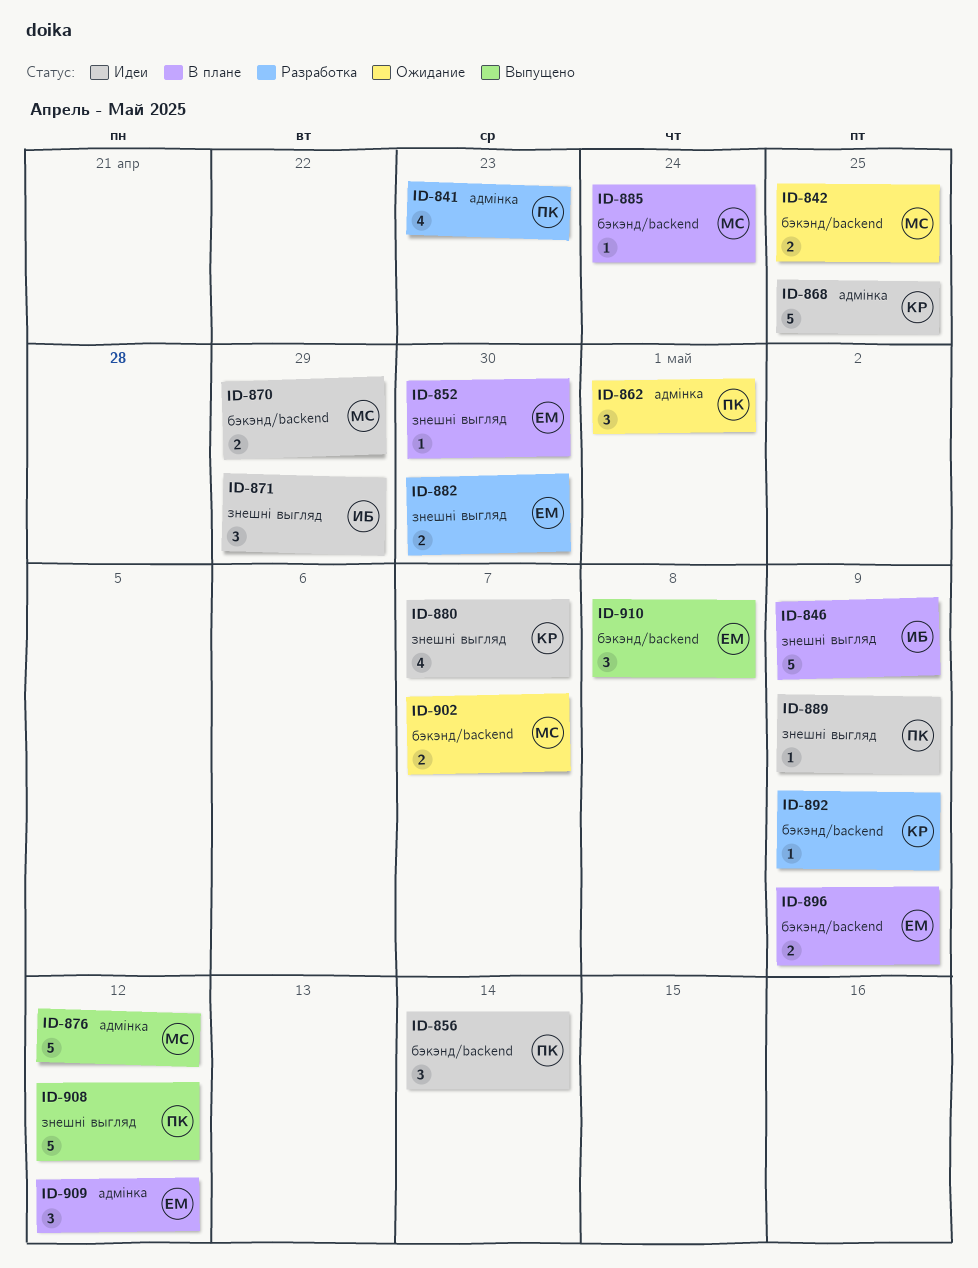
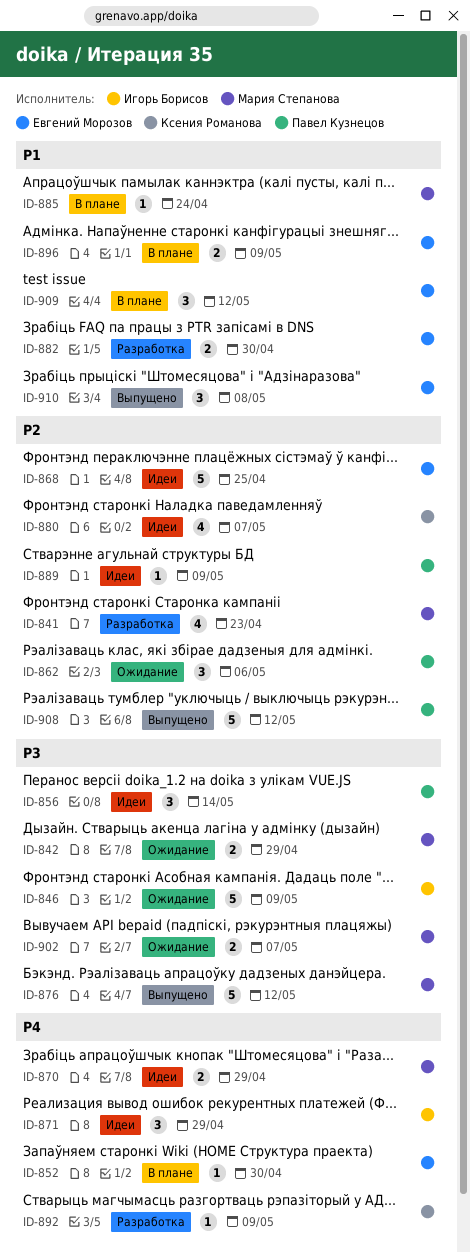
ID-841, owner: Павел Кузнецов -> Мария Степанова
ID-842, due: Apr 25 -> Apr 29
ID-846, status: В плане -> Ожидание
ID-862, due: May 1 -> May 6
ID-868, owner: Ксения Романова -> Евгений Морозов

